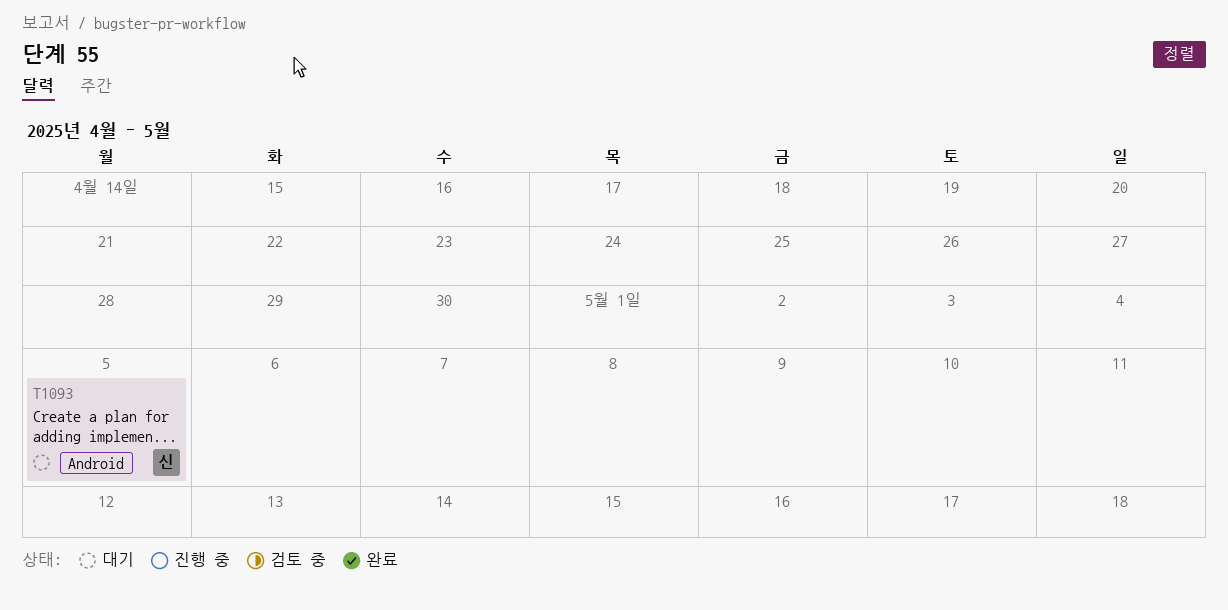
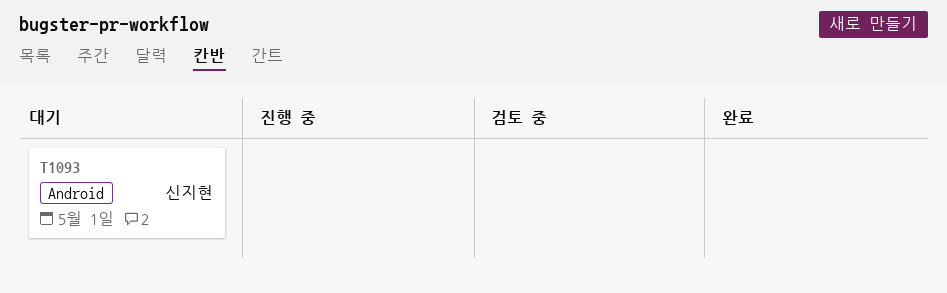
T1093, due: May 5 -> May 1

